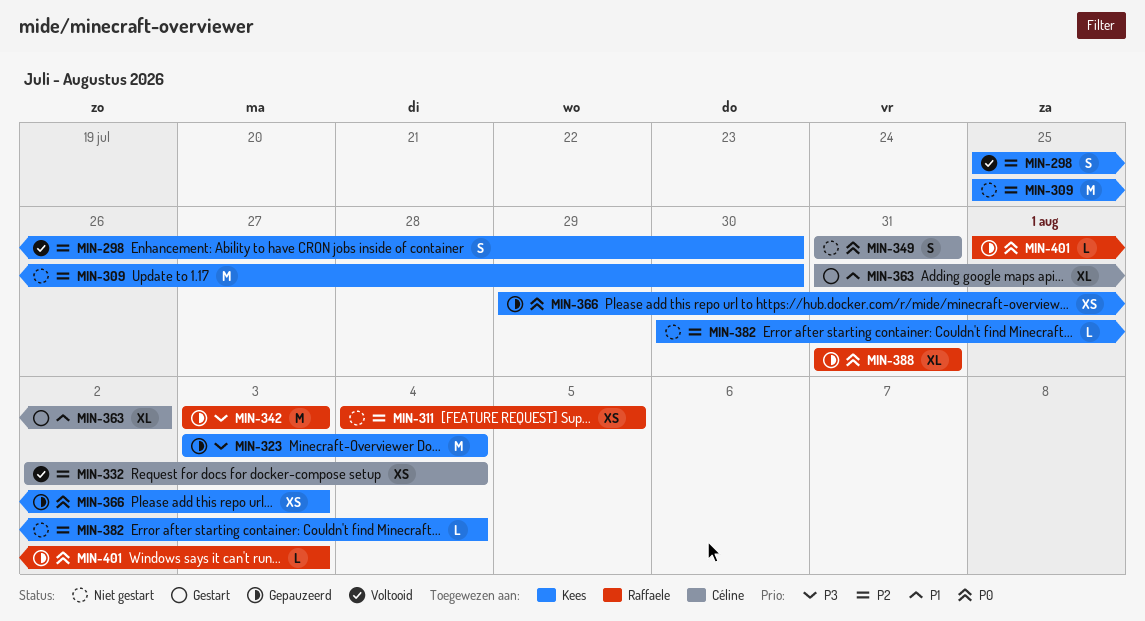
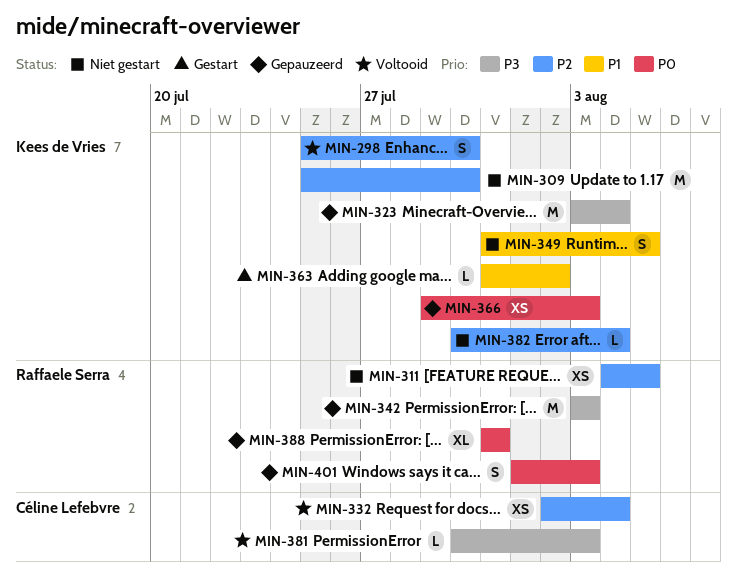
MIN-349, owner: Céline Lefebvre -> Kees de Vries
MIN-349, priority: P0 -> P1
MIN-349, due: Jul 31 -> Aug 5
MIN-363, owner: Céline Lefebvre -> Kees de Vries
MIN-363, estimate: XL -> L
MIN-381: none -> present
MIN-401, estimate: L -> S

